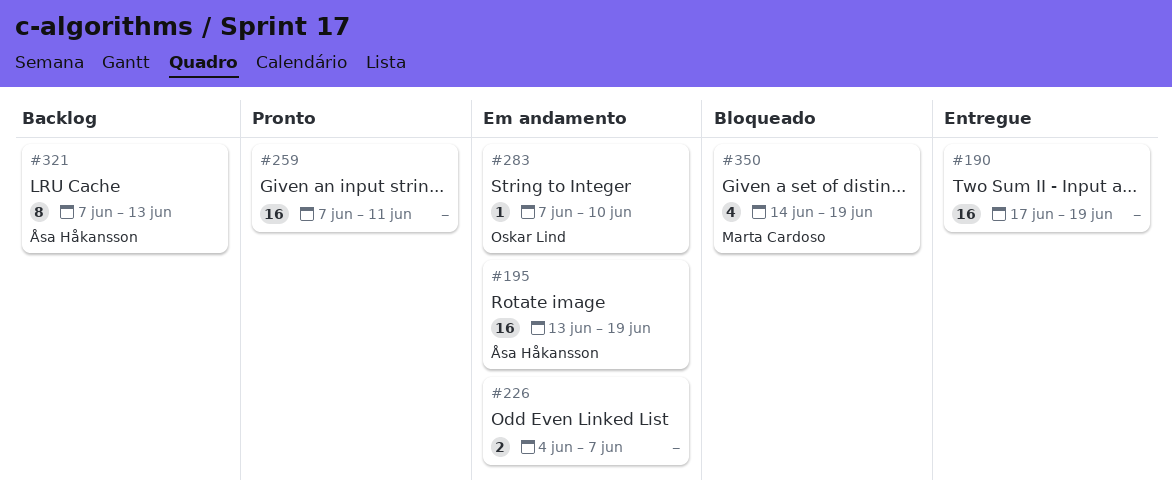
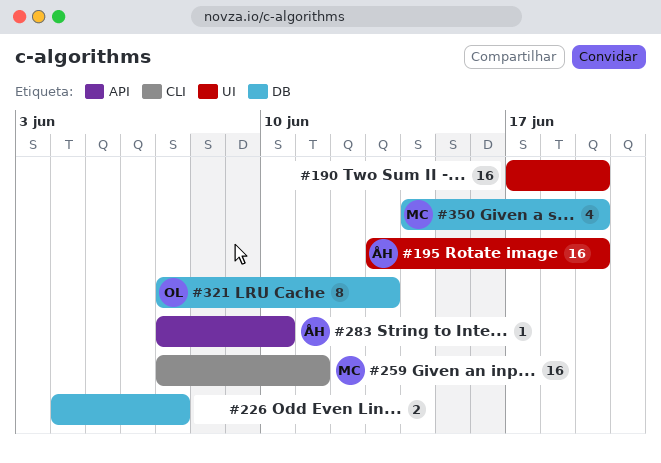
#259, owner: none -> Marta Cardoso
#283, owner: Oskar Lind -> Åsa Håkansson
#321, owner: Åsa Håkansson -> Oskar Lind

